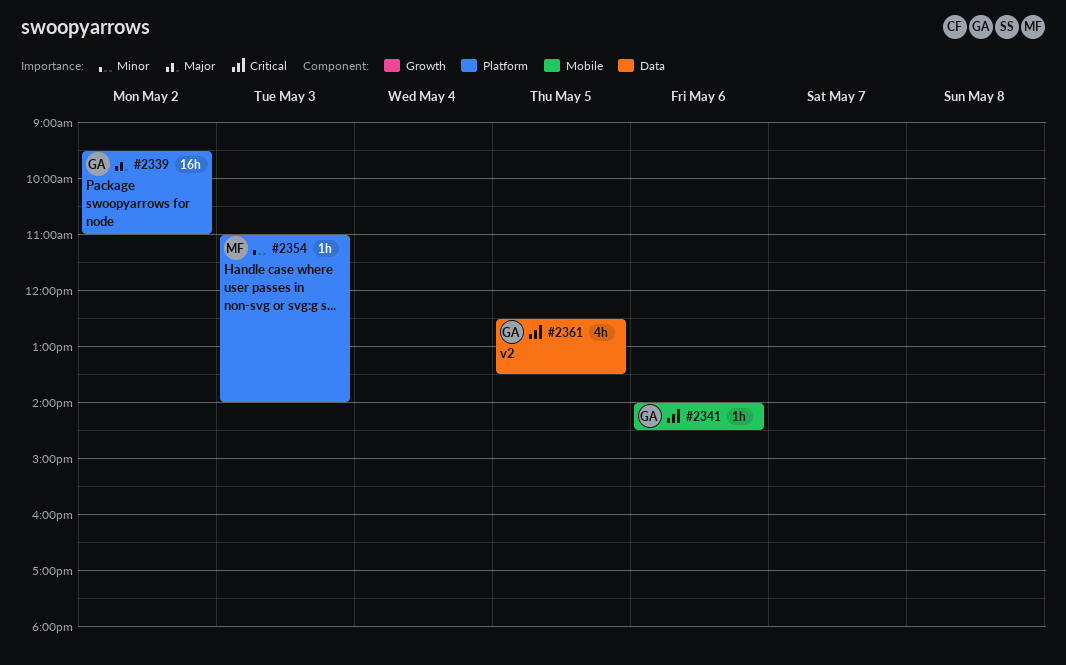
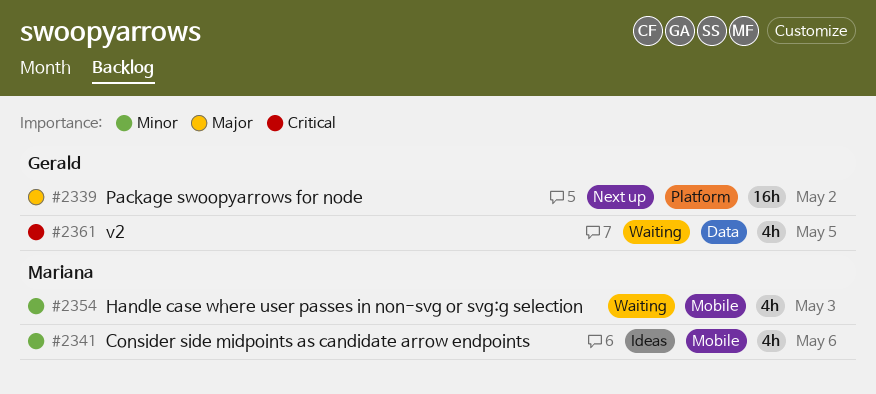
#2341, owner: Gerald -> Mariana
#2341, priority: Critical -> Minor
#2341, estimate: 1h -> 4h
#2354, label: Platform -> Mobile
#2354, estimate: 1h -> 4h

